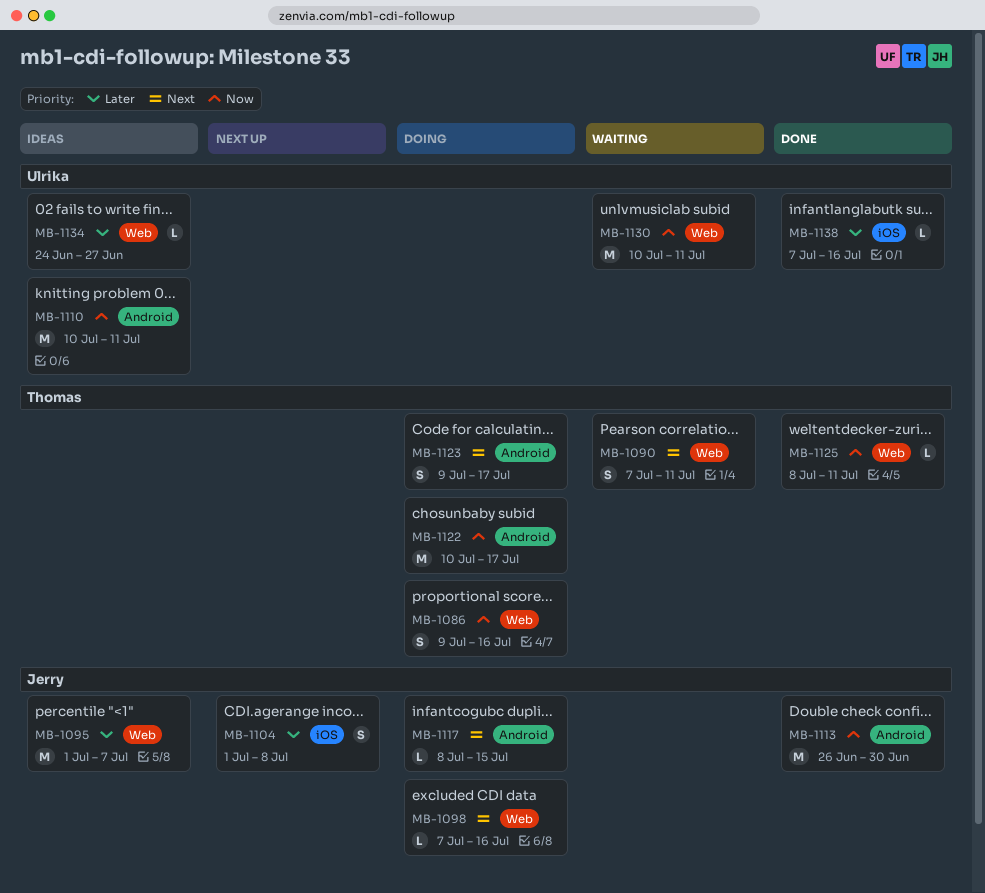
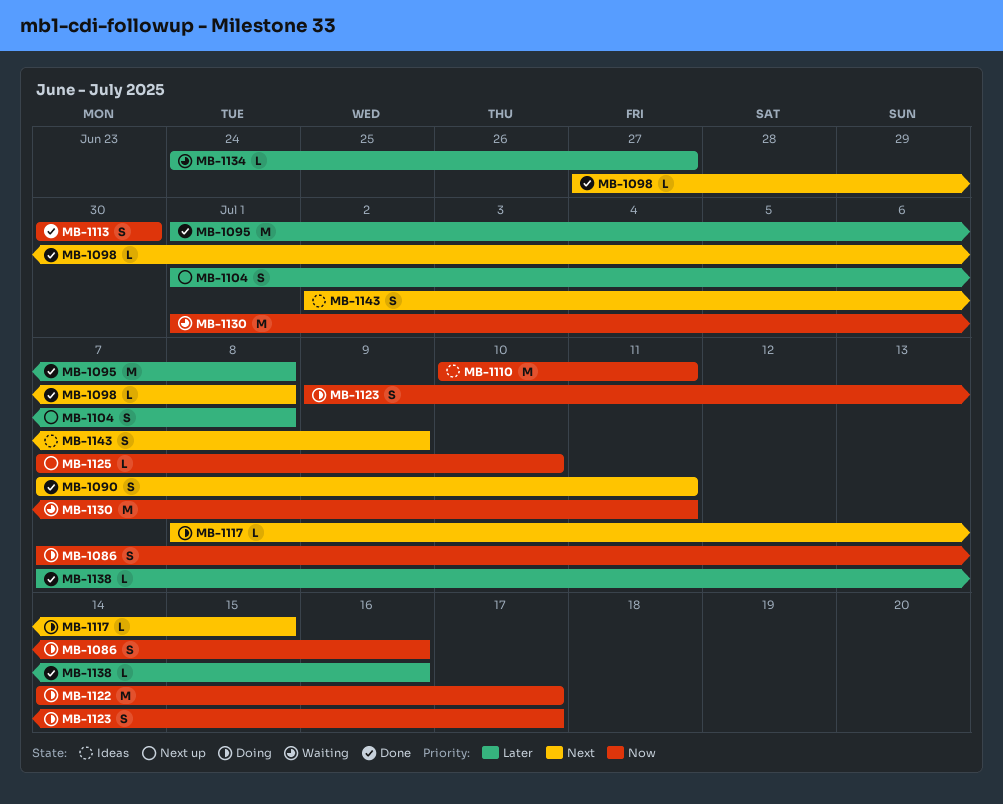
MB-1086, start: Jul 9 -> Jul 7
MB-1090, status: Waiting -> Done
MB-1095, status: Ideas -> Done
MB-1095, due: Jul 7 -> Jul 8
MB-1098, status: Doing -> Done
MB-1098, start: Jul 7 -> Jun 27
MB-1098, due: Jul 16 -> Jul 8
MB-1113, estimate: M -> S
MB-1113, start: Jun 26 -> Jun 30
MB-1122, start: Jul 10 -> Jul 14
MB-1123, priority: Next -> Now
MB-1125, status: Done -> Next up
MB-1125, start: Jul 8 -> Jul 7
MB-1125, due: Jul 11 -> Jul 10
MB-1130, start: Jul 10 -> Jul 1
MB-1134, status: Ideas -> Waiting
MB-1143: none -> present

